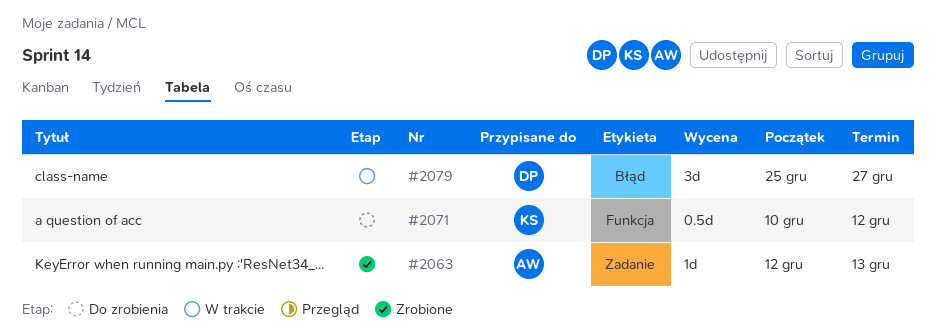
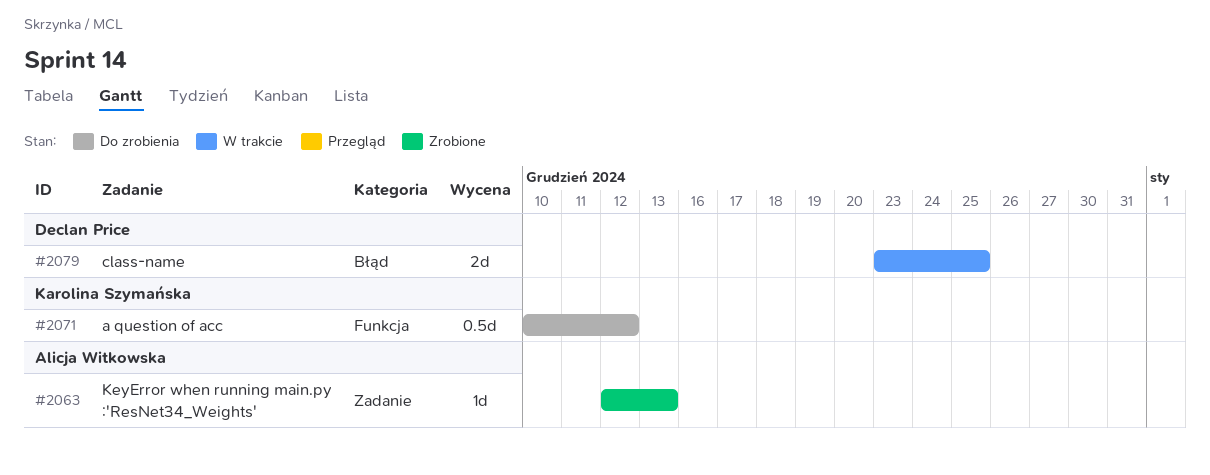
#2079, estimate: 3d -> 2d
#2079, start: Dec 25 -> Dec 23
#2079, due: Dec 27 -> Dec 25

